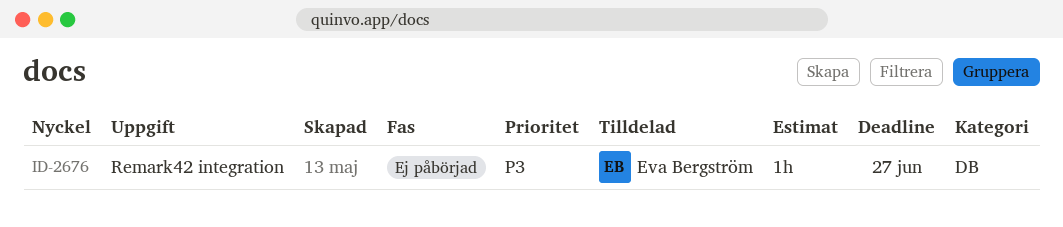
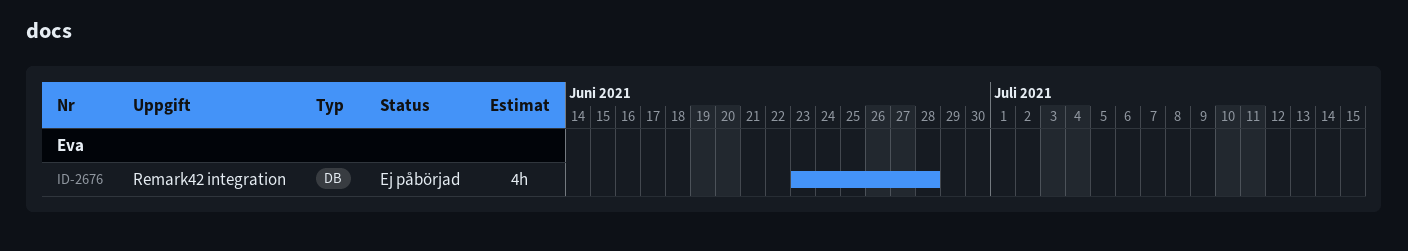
ID-2676, estimate: 1h -> 4h
ID-2676, due: Jun 27 -> Jun 28

